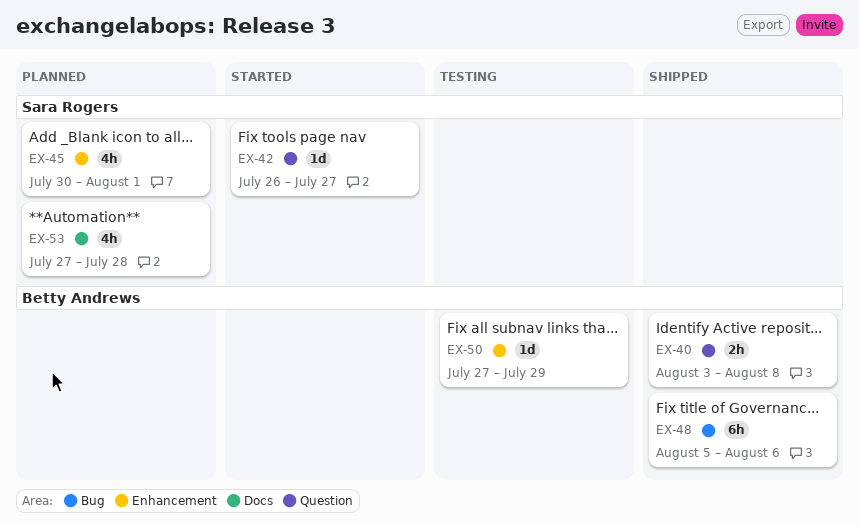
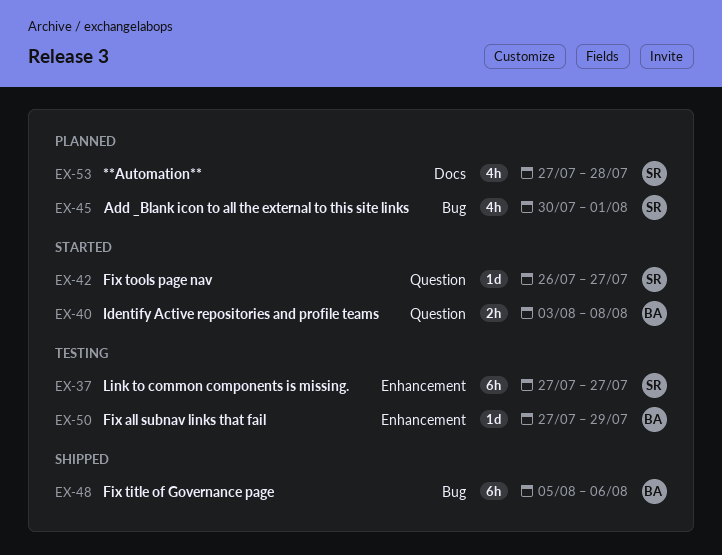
EX-37: none -> present
EX-40, status: Shipped -> Started
EX-45, label: Enhancement -> Bug

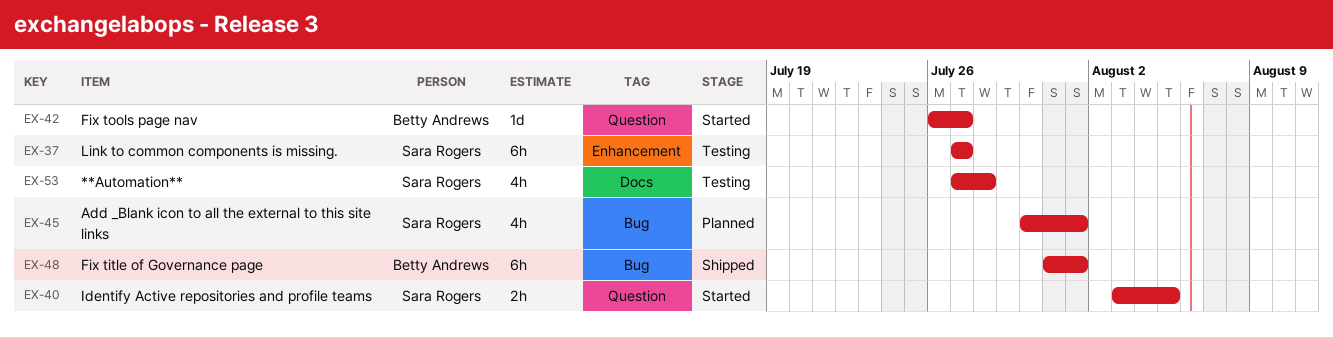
EX-40, owner: Betty Andrews -> Sara Rogers
EX-40, due: Aug 8 -> Aug 5
EX-42, owner: Sara Rogers -> Betty Andrews
EX-48, start: Aug 5 -> Jul 31
EX-48, due: Aug 6 -> Aug 1
EX-50: present -> none
EX-53, status: Planned -> Testing

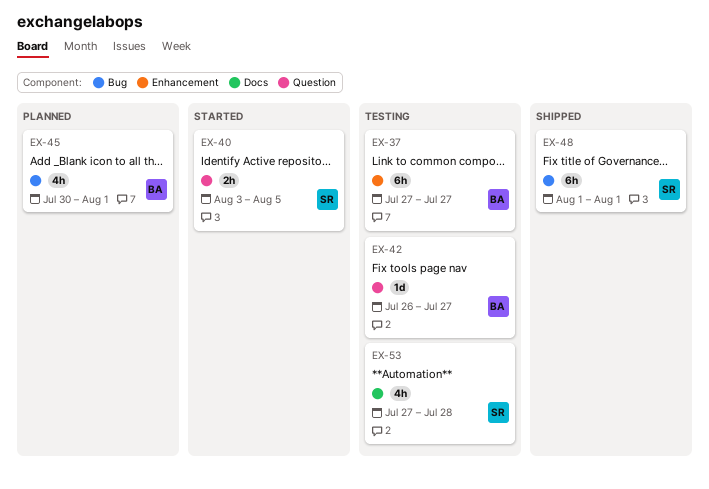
EX-37, owner: Sara Rogers -> Betty Andrews
EX-42, status: Started -> Testing
EX-45, owner: Sara Rogers -> Betty Andrews
EX-48, owner: Betty Andrews -> Sara Rogers
EX-48, start: Jul 31 -> Aug 1

